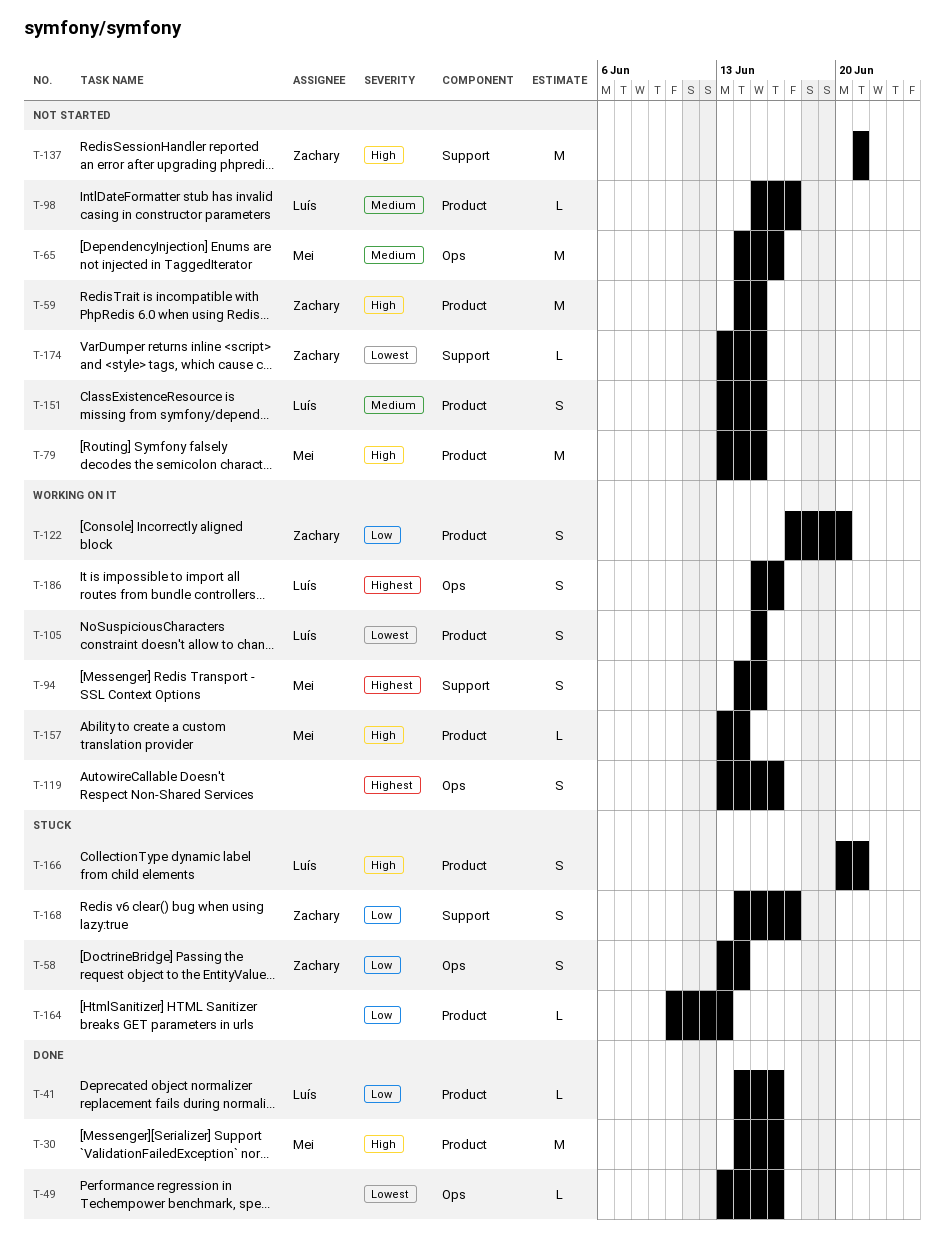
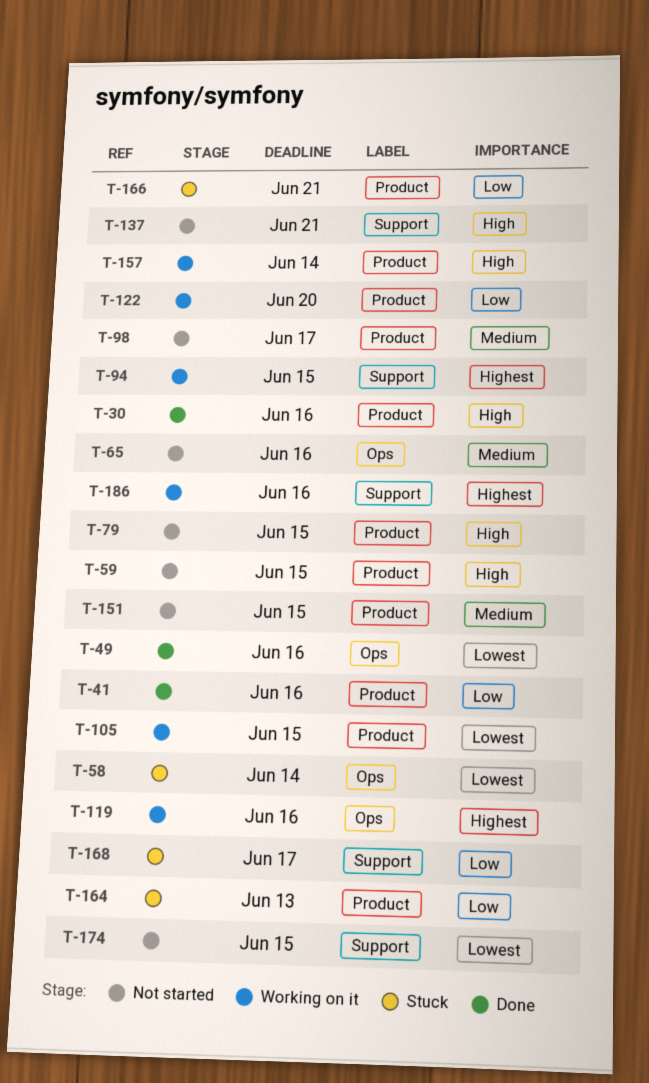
T-58, priority: Low -> Lowest
T-166, priority: High -> Low
T-186, label: Ops -> Support

